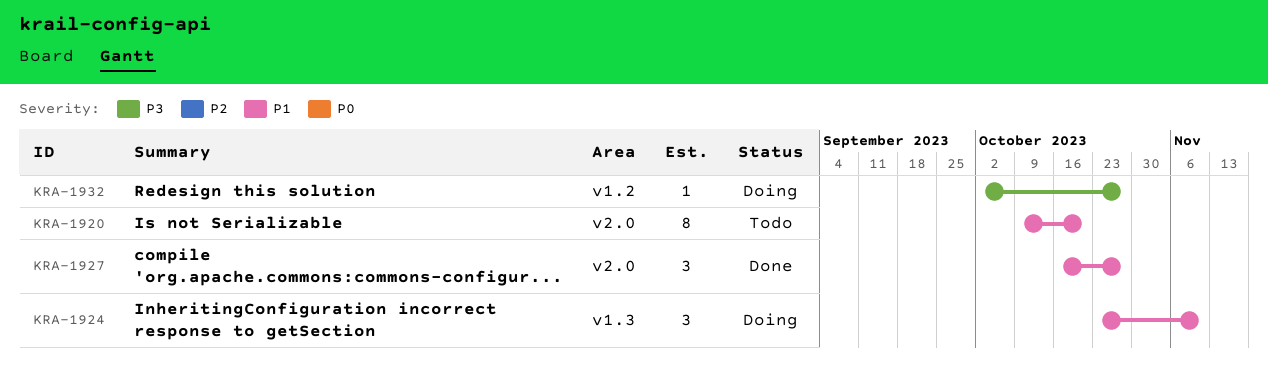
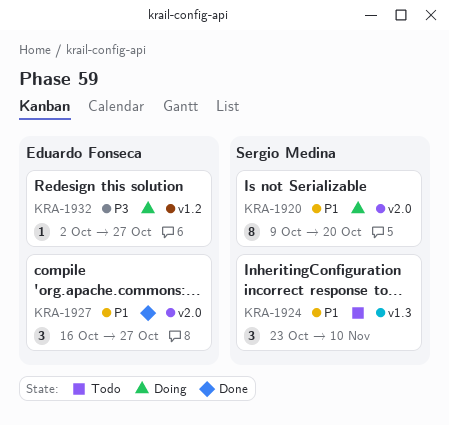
KRA-1920, status: Todo -> Doing
KRA-1924, status: Doing -> Todo

